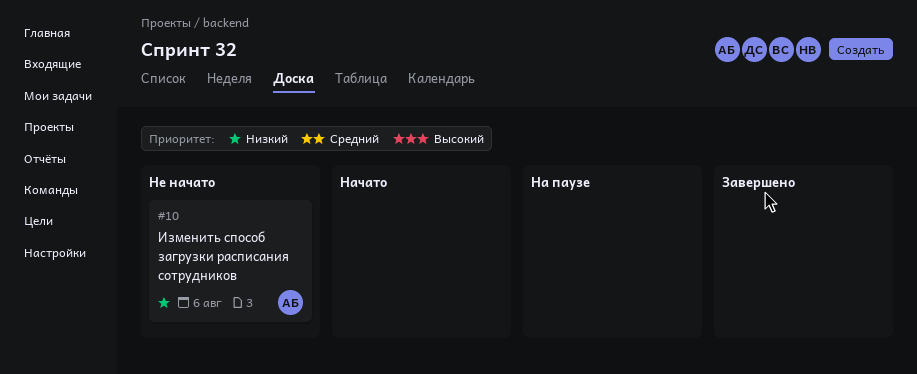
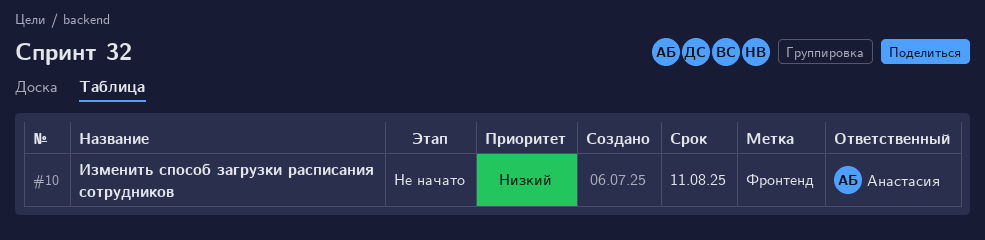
#10, due: Aug 6 -> Aug 11

